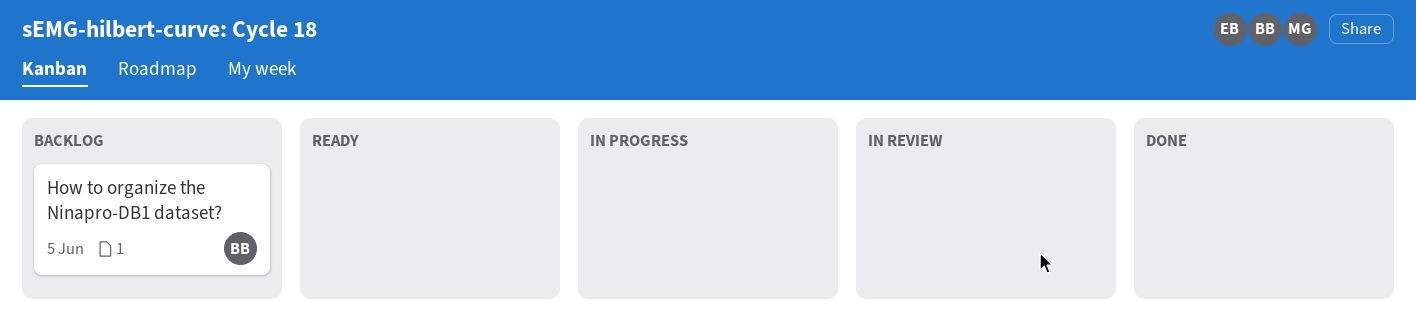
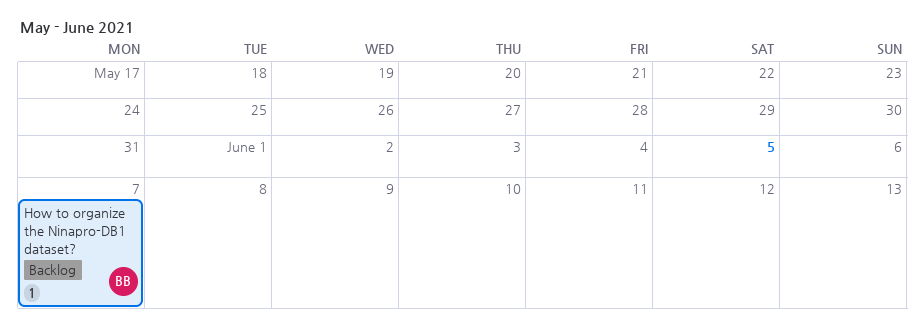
How to organize the Ninapro-DB1 dataset?, due: Jun 5 -> Jun 7

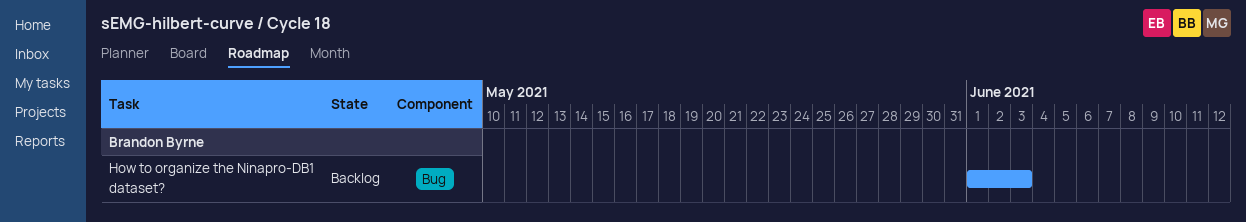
How to organize the Ninapro-DB1 dataset?, due: Jun 7 -> Jun 3

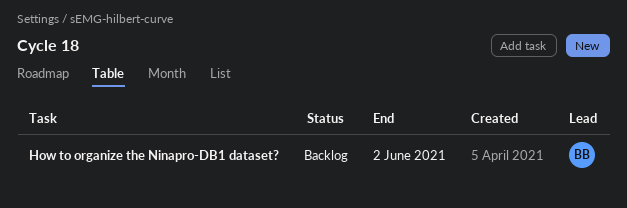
How to organize the Ninapro-DB1 dataset?, due: Jun 3 -> Jun 2

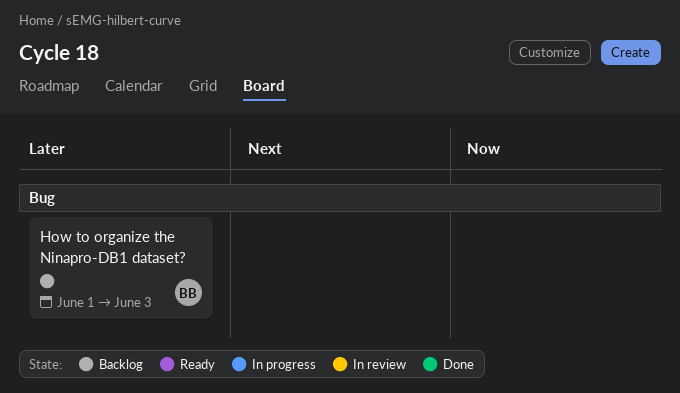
How to organize the Ninapro-DB1 dataset?, due: Jun 2 -> Jun 3

